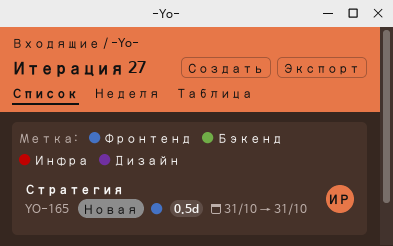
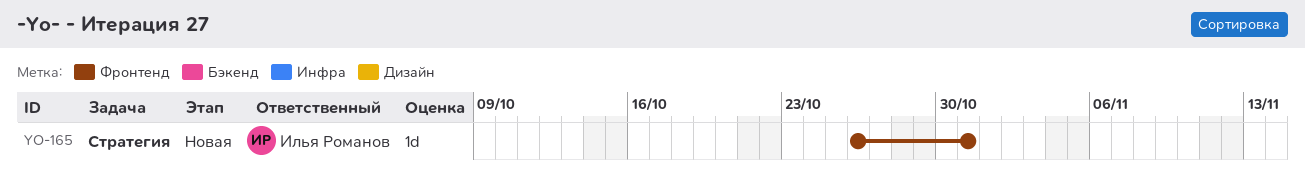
YO-165, estimate: 0.5d -> 1d
YO-165, start: Oct 31 -> Oct 26

